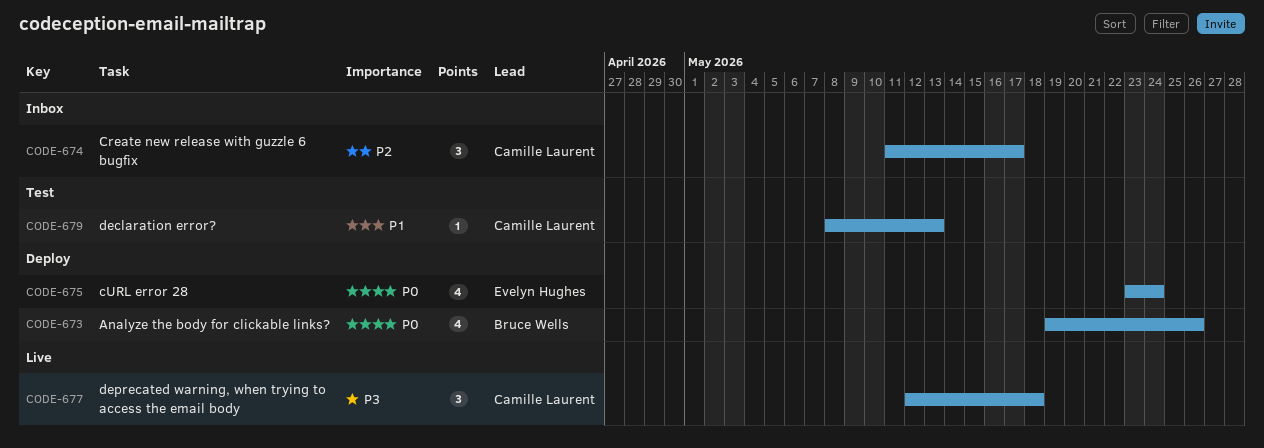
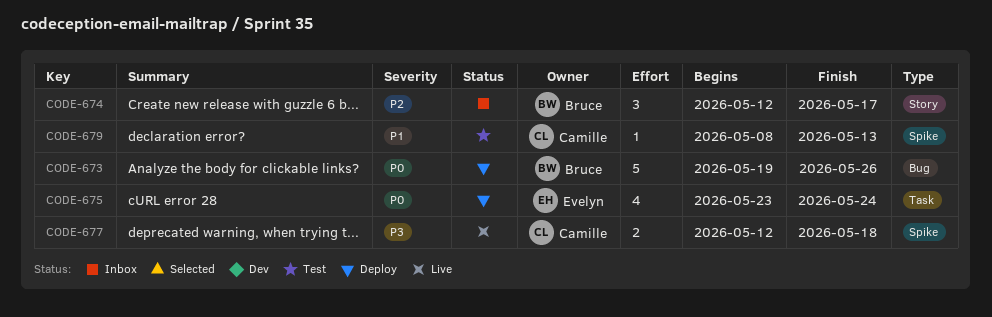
CODE-673, estimate: 4 -> 5
CODE-674, owner: Camille Laurent -> Bruce Wells
CODE-674, start: May 11 -> May 12
CODE-677, estimate: 3 -> 2

